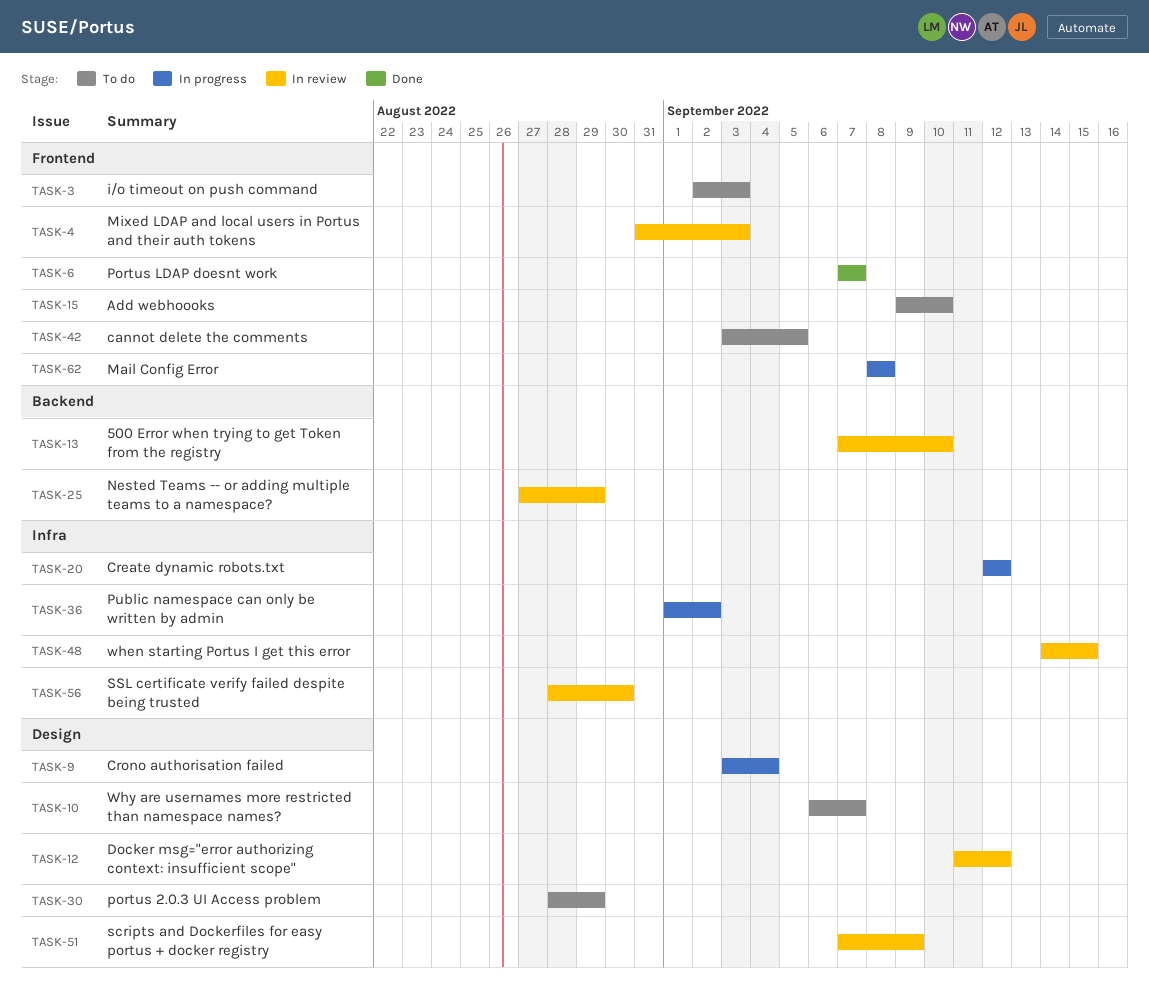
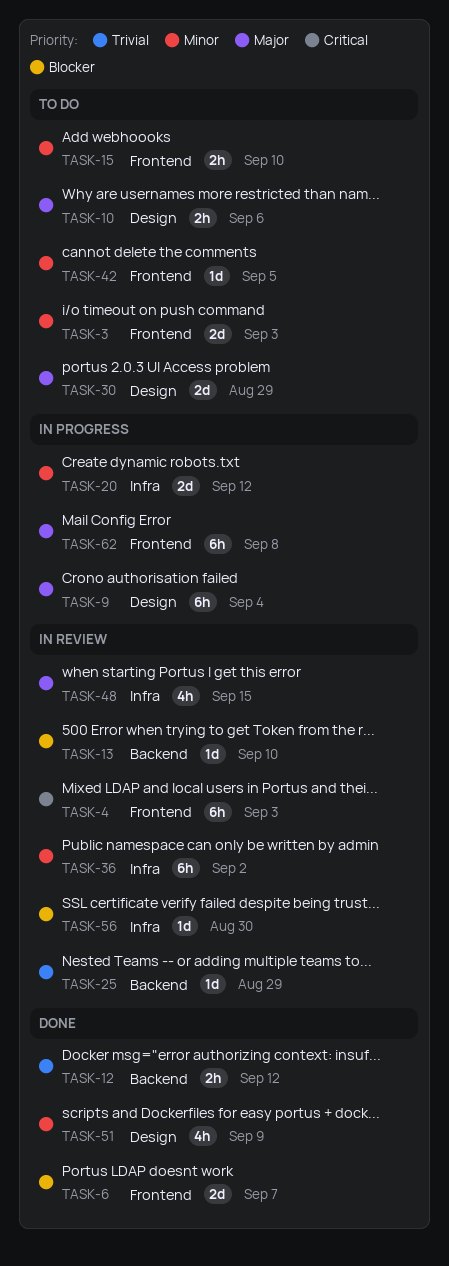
TASK-10, due: Sep 7 -> Sep 6
TASK-12, status: In review -> Done
TASK-12, label: Design -> Backend
TASK-36, status: In progress -> In review
TASK-51, status: In review -> Done

